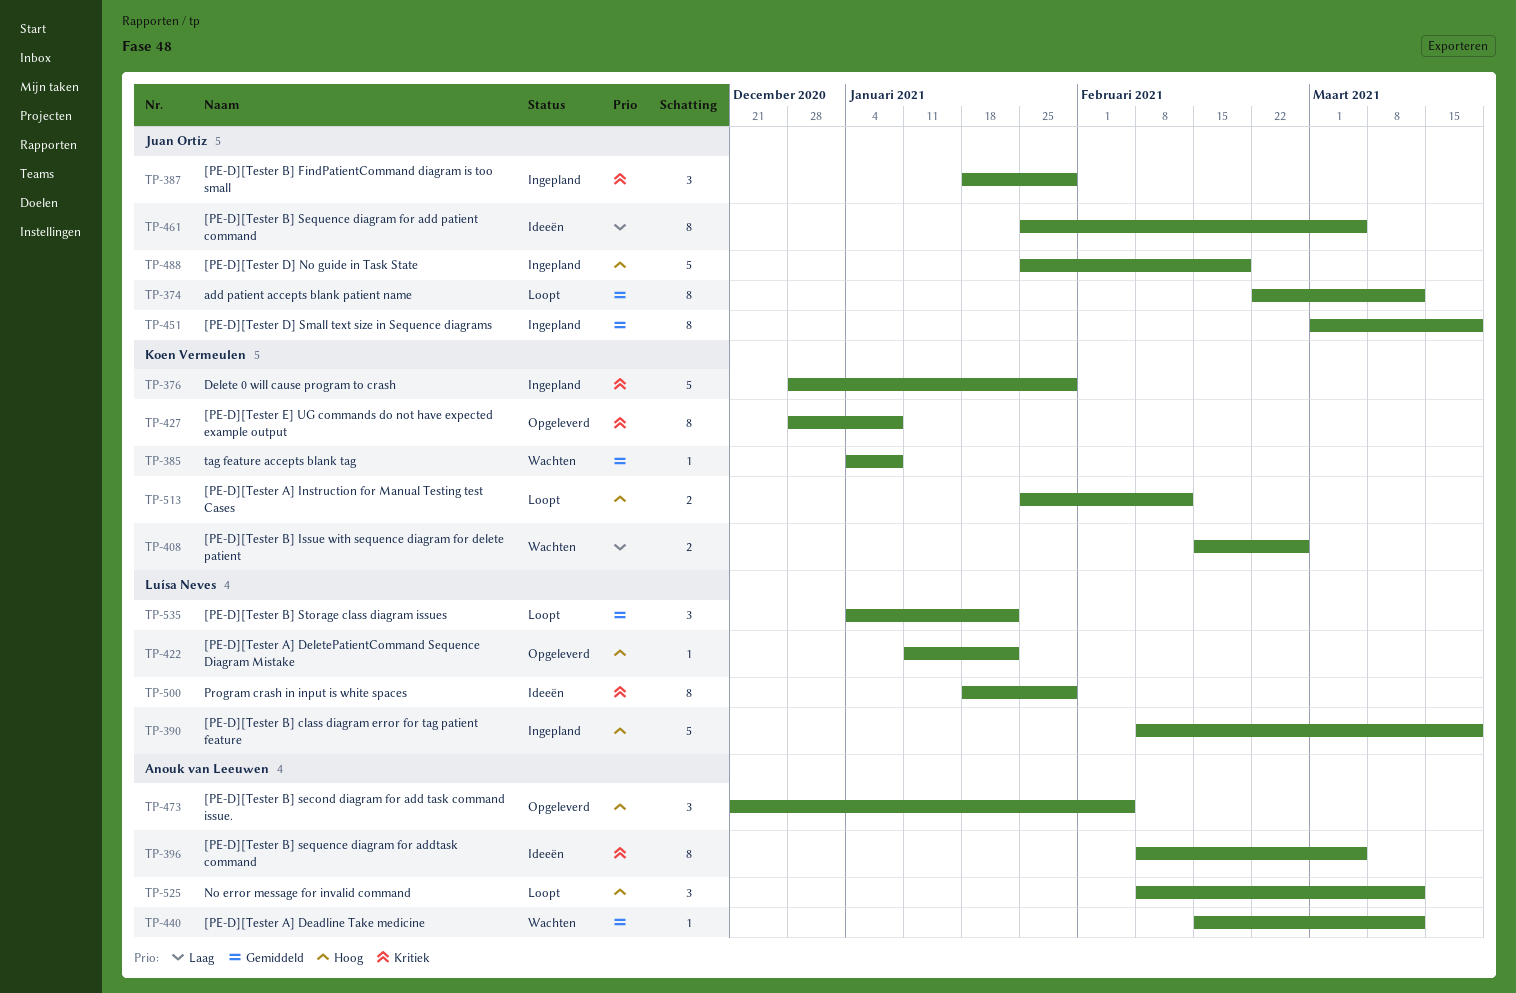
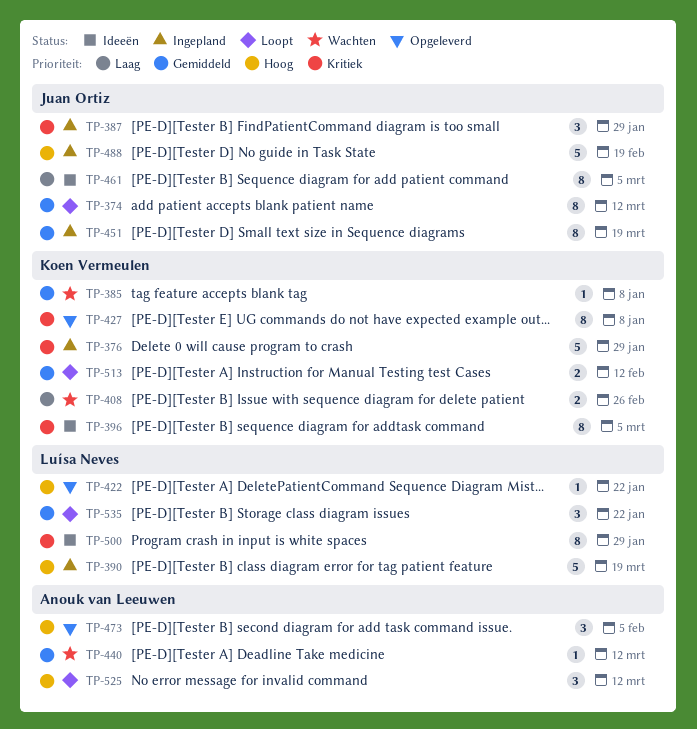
TP-396, owner: Anouk van Leeuwen -> Koen Vermeulen
TP-513, priority: Hoog -> Gemiddeld

